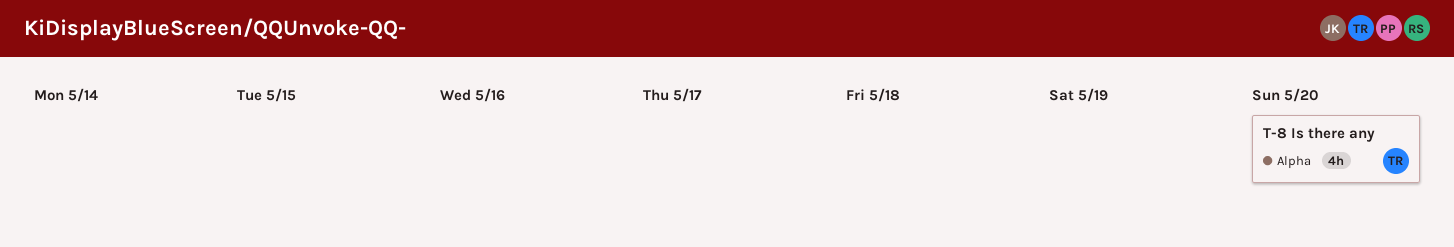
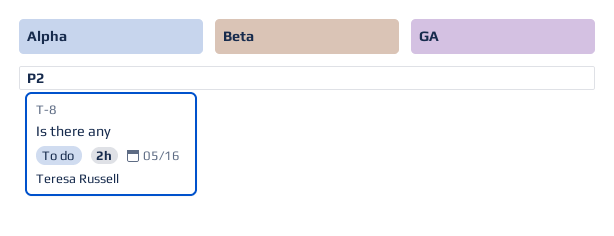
T-8, estimate: 4h -> 2h
T-8, due: May 20 -> May 16

